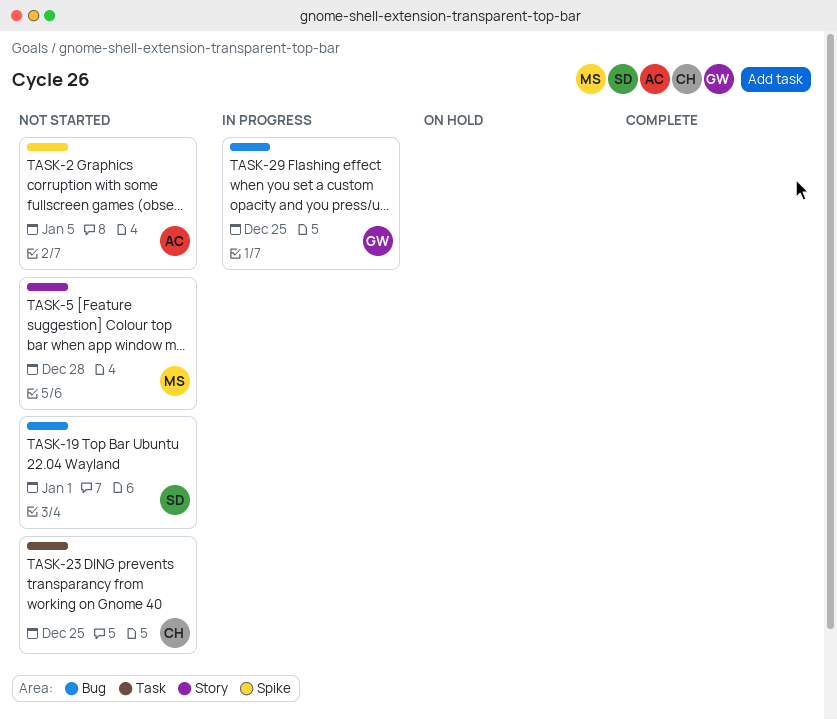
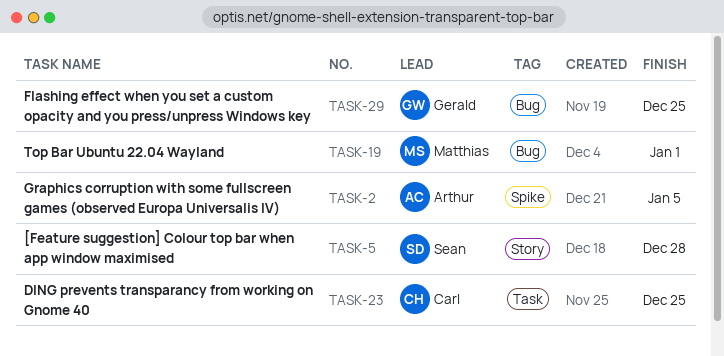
TASK-5, owner: Matthias -> Sean
TASK-19, owner: Sean -> Matthias

